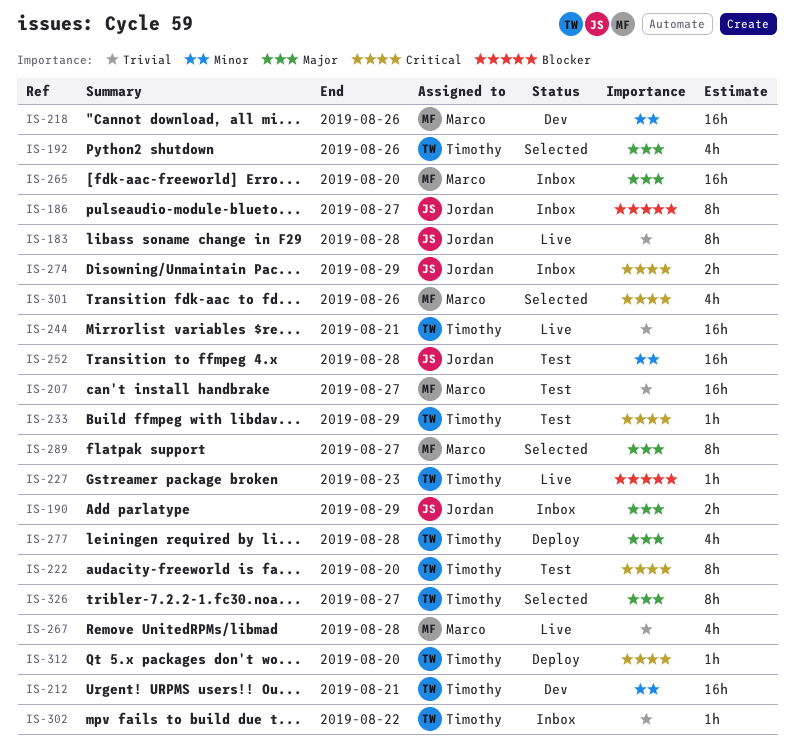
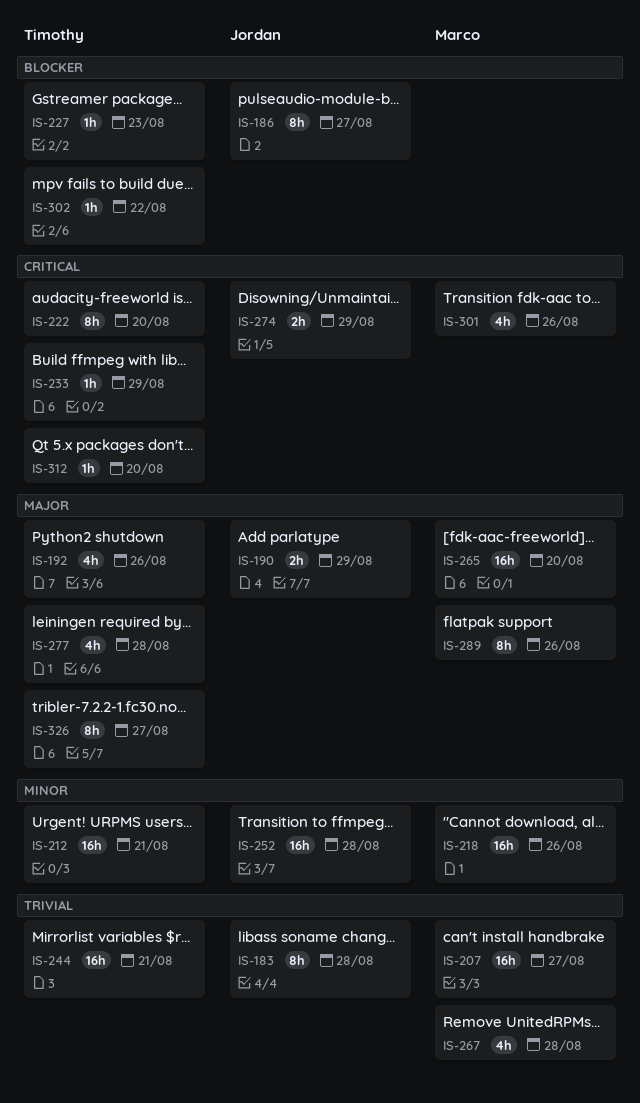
IS-289, due: Aug 27 -> Aug 26
IS-302, priority: Trivial -> Blocker

